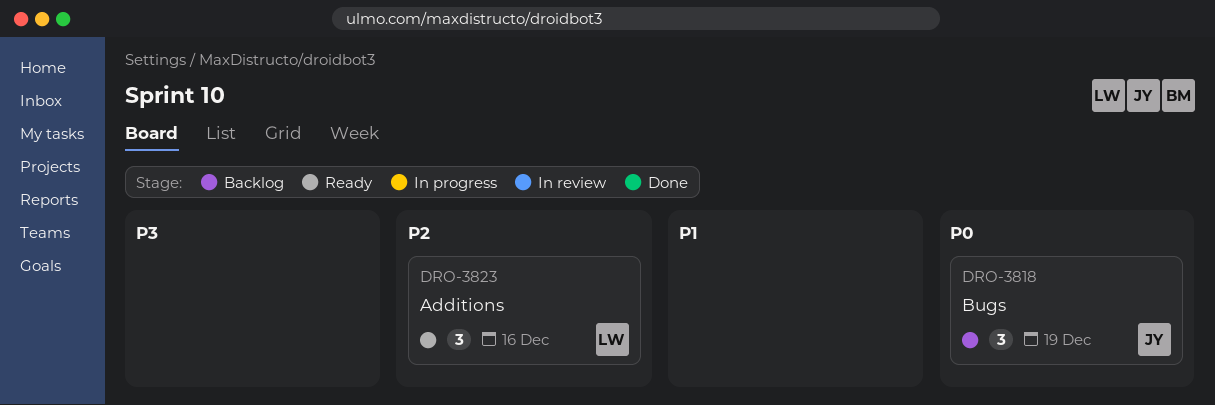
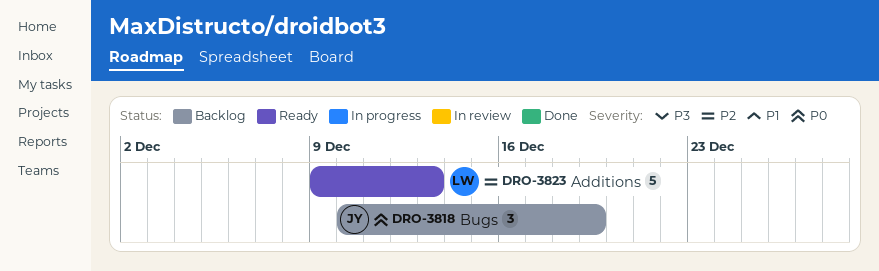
DRO-3823, estimate: 3 -> 5
DRO-3823, due: Dec 16 -> Dec 13

